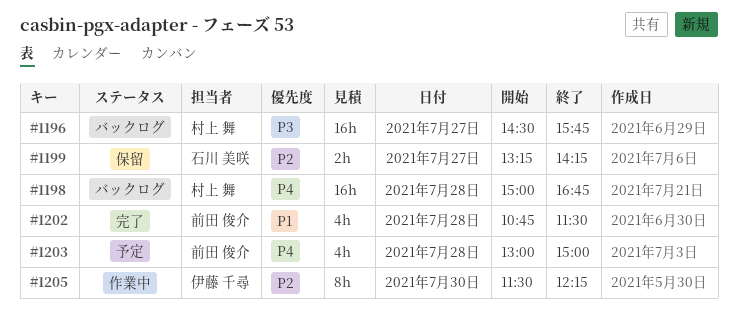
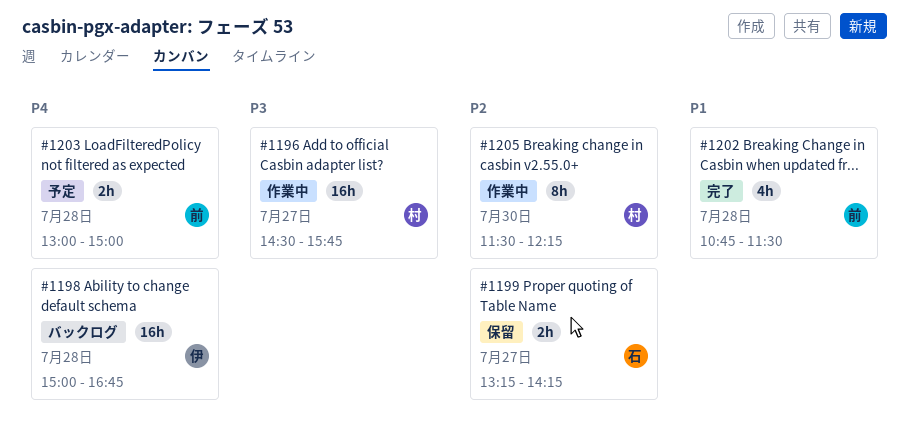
#1196, status: バックログ -> 作業中
#1198, owner: 村上 舞 -> 伊藤 千尋
#1203, estimate: 4h -> 2h
#1205, owner: 伊藤 千尋 -> 村上 舞

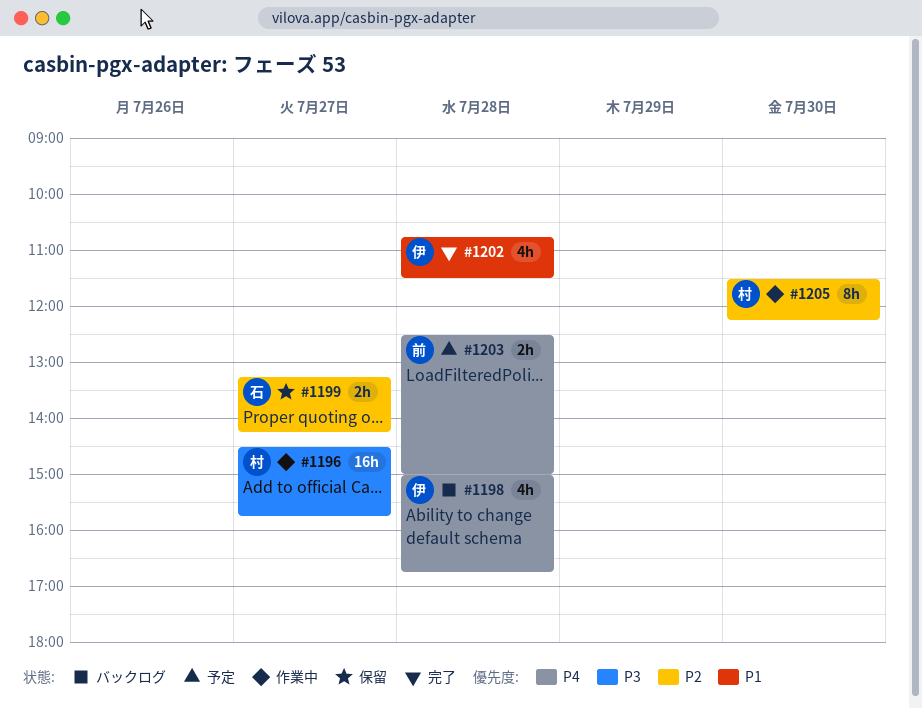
#1198, estimate: 16h -> 4h
#1202, owner: 前 -> 伊
#1203, begins: 13:00 -> 12:30

